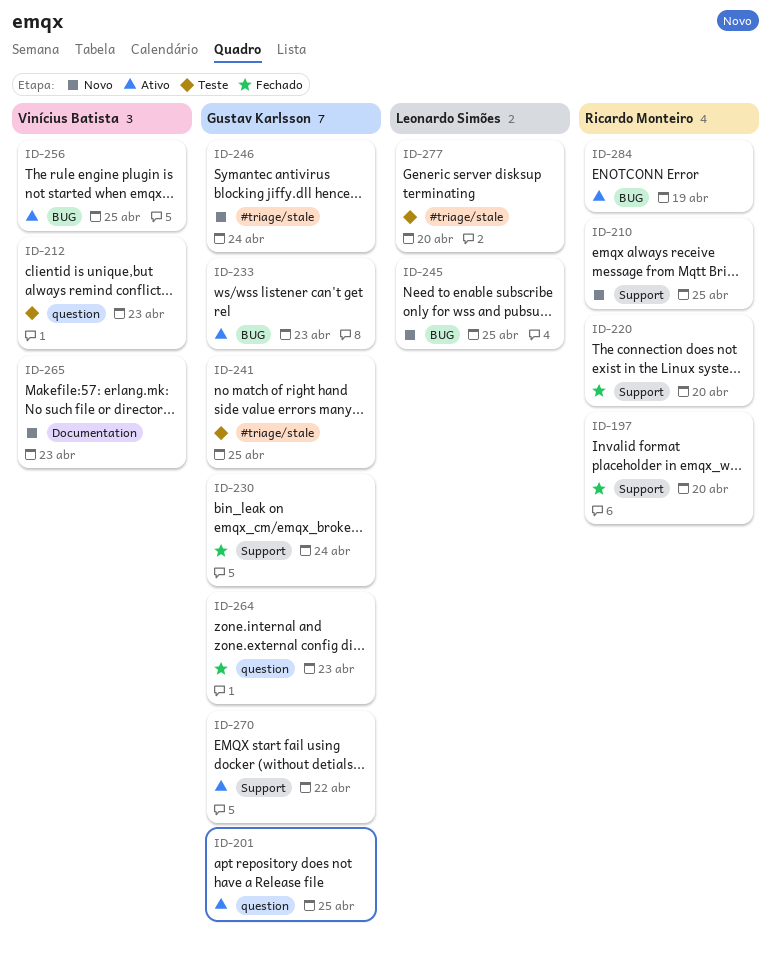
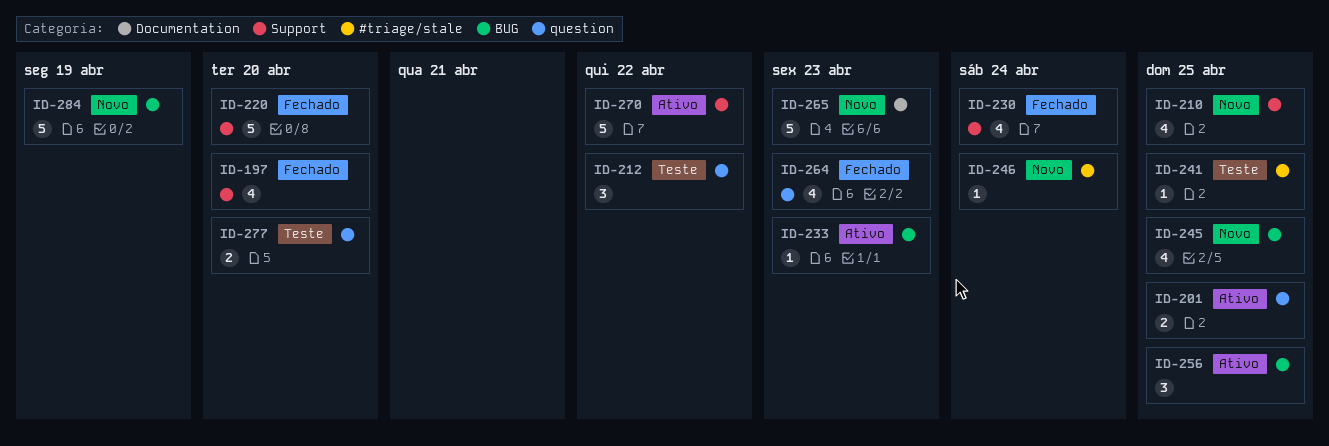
ID-212, due: Apr 23 -> Apr 22
ID-277, label: #triage/stale -> question
ID-284, status: Ativo -> Novo

